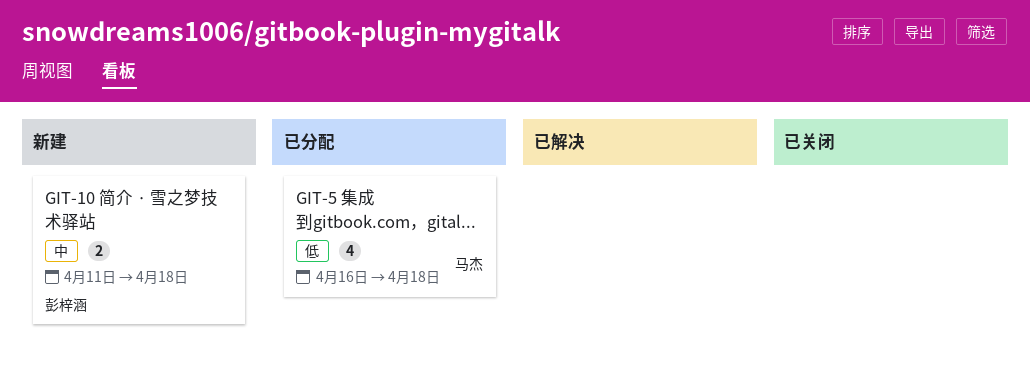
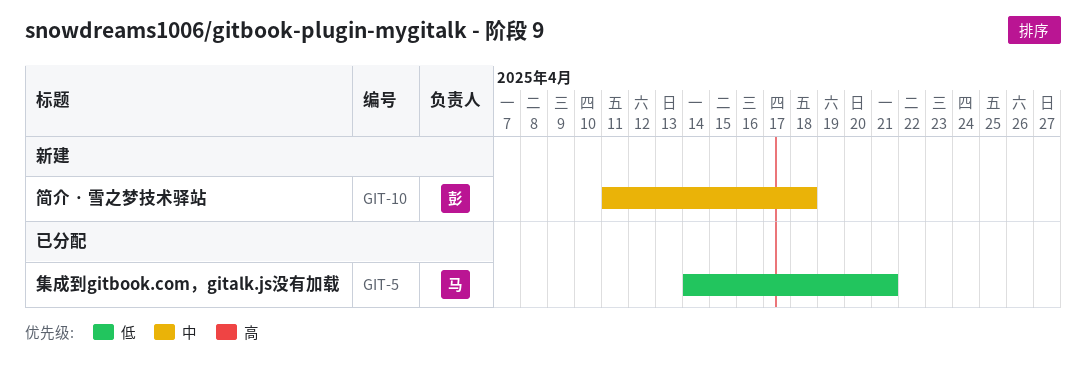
GIT-5, start: Apr 16 -> Apr 14
GIT-5, due: Apr 18 -> Apr 21

